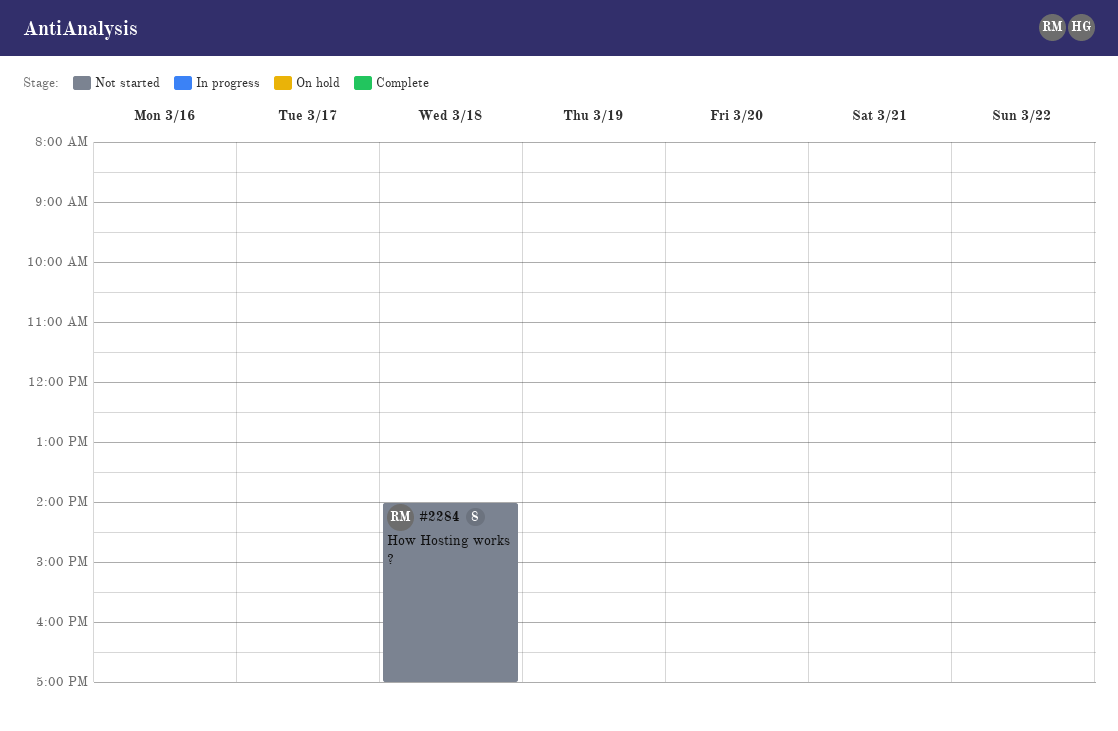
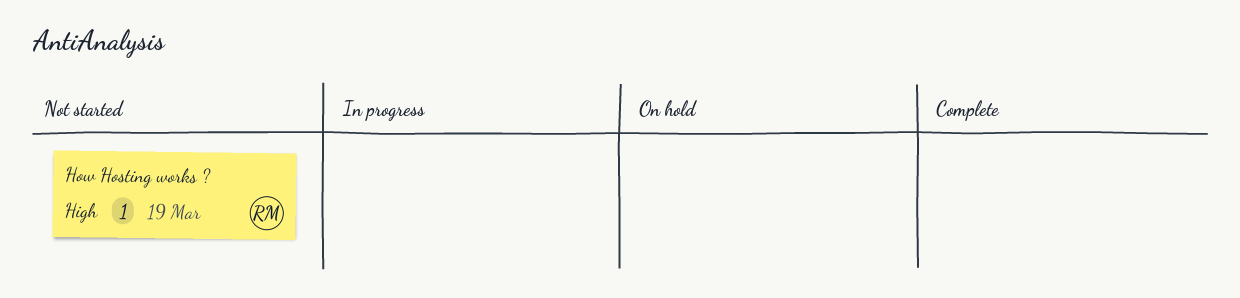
How Hosting works ?, estimate: 8 -> 1
How Hosting works ?, day: Mar 18 -> Mar 19

